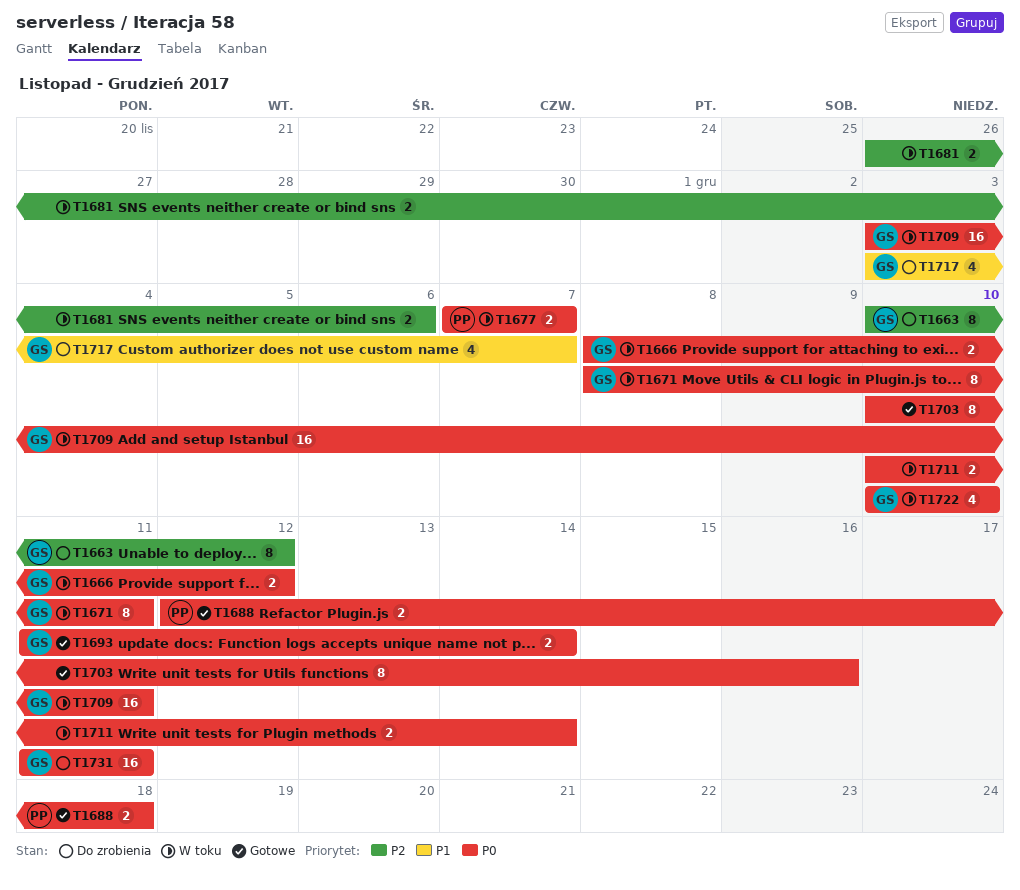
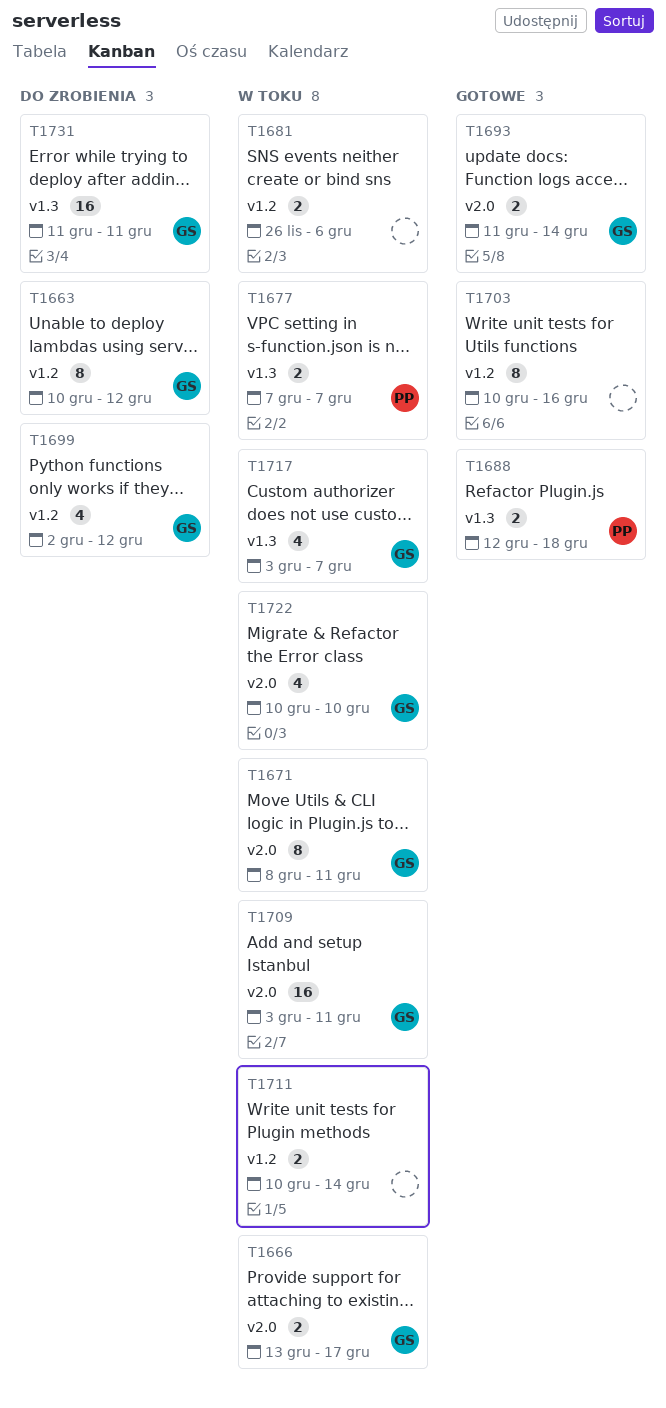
T1666, start: Dec 8 -> Dec 13
T1666, due: Dec 12 -> Dec 17
T1699: none -> present
T1717, status: Do zrobienia -> W toku

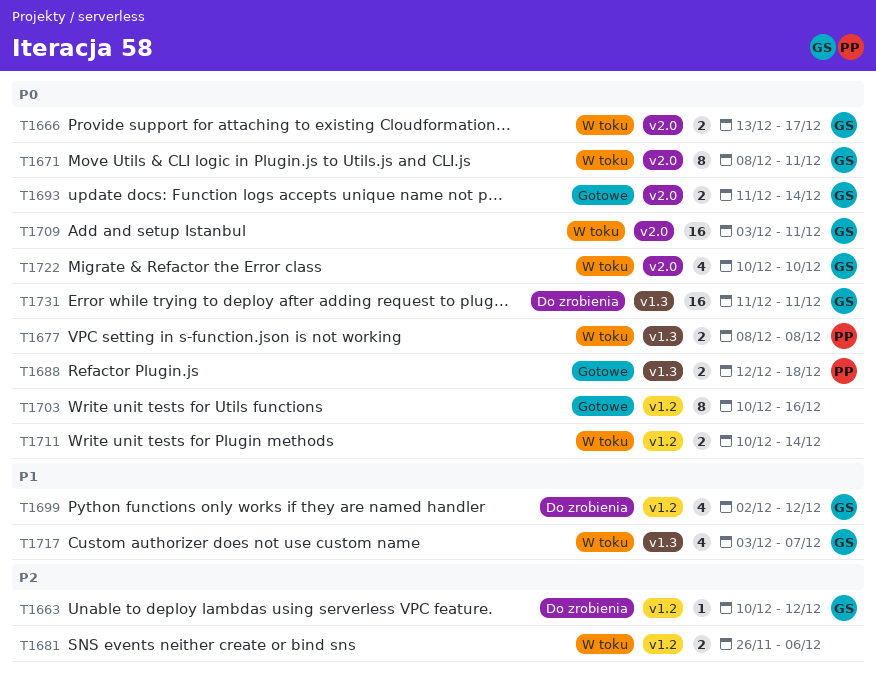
T1663, estimate: 8 -> 1
T1677, start: Dec 7 -> Dec 8
T1677, due: Dec 7 -> Dec 8

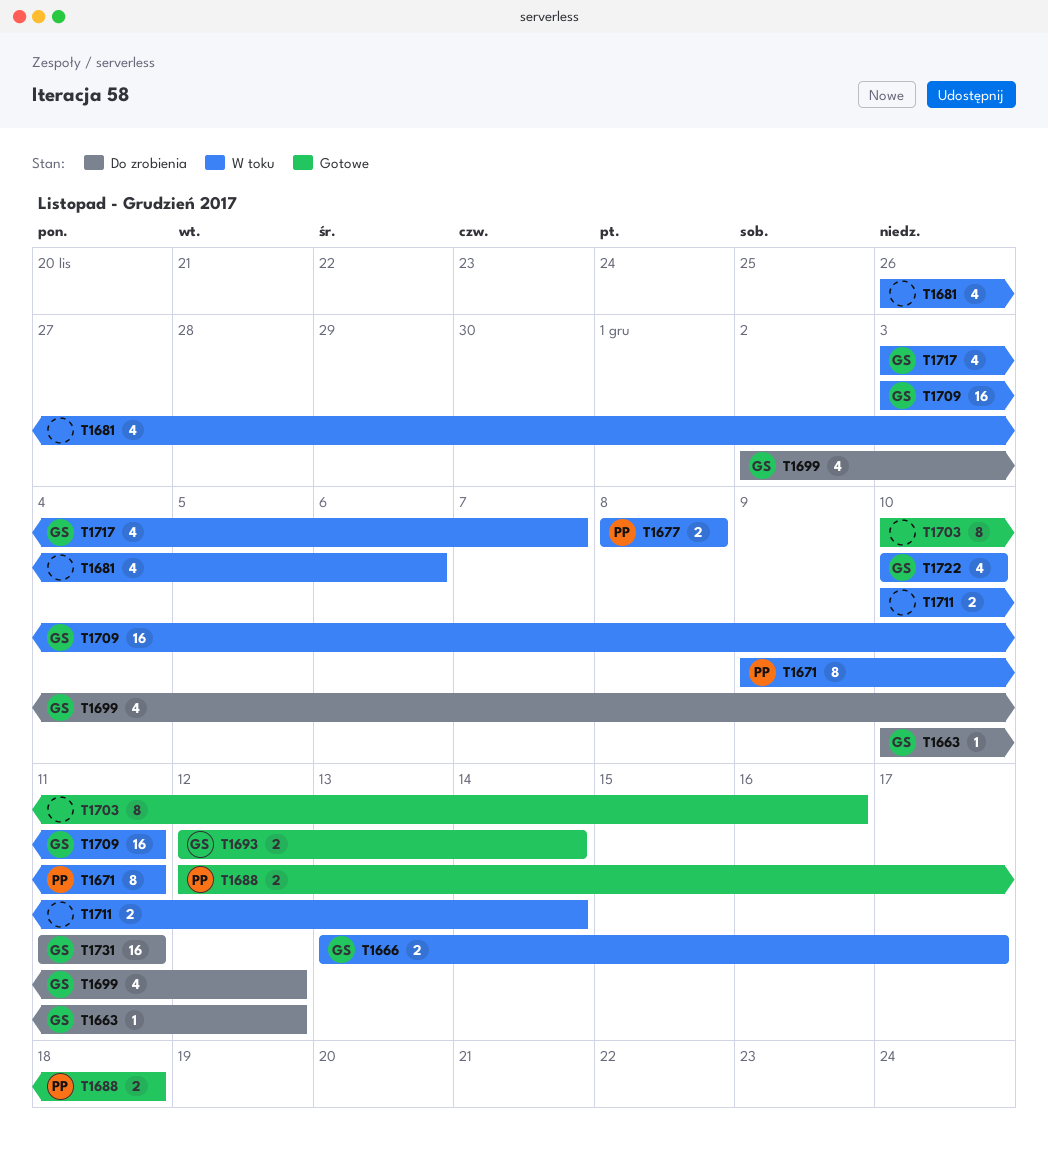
T1671, owner: GS -> PP
T1671, start: Dec 8 -> Dec 9
T1681, estimate: 2 -> 4
T1693, start: Dec 11 -> Dec 12

